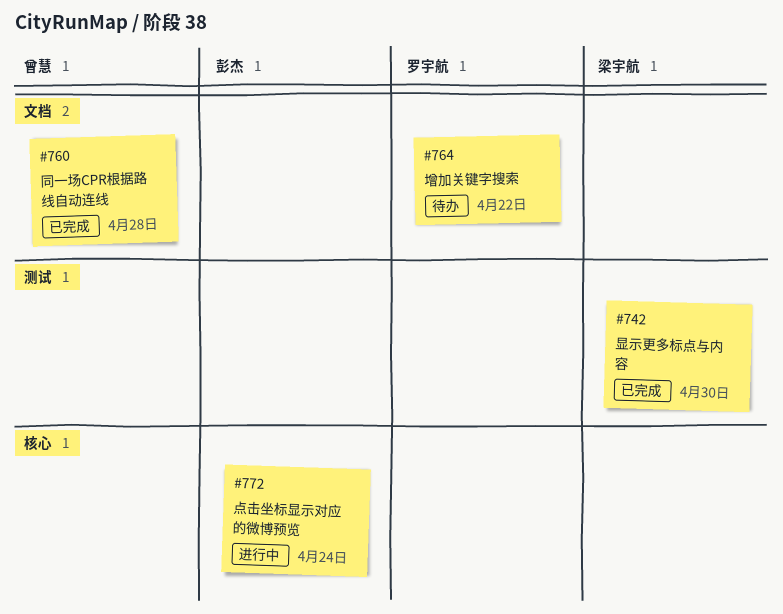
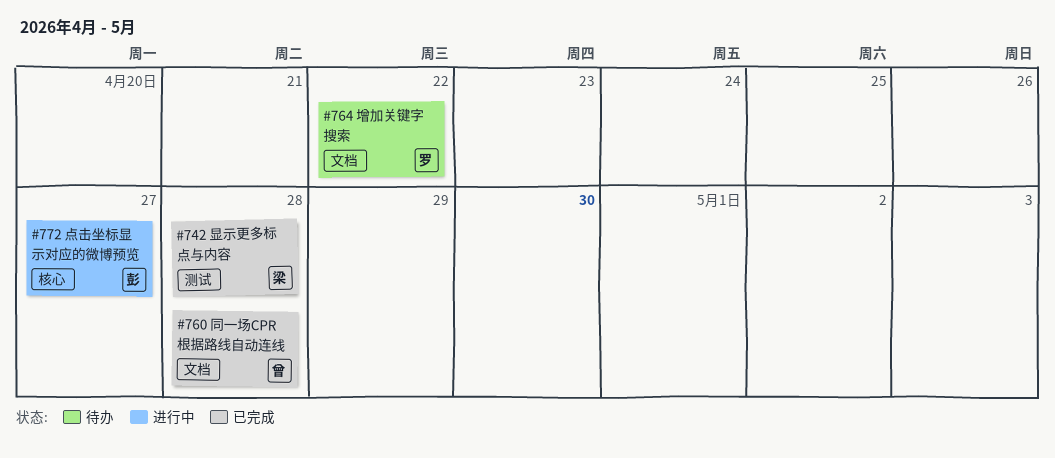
#742, due: Apr 30 -> Apr 28
#772, due: Apr 24 -> Apr 27

